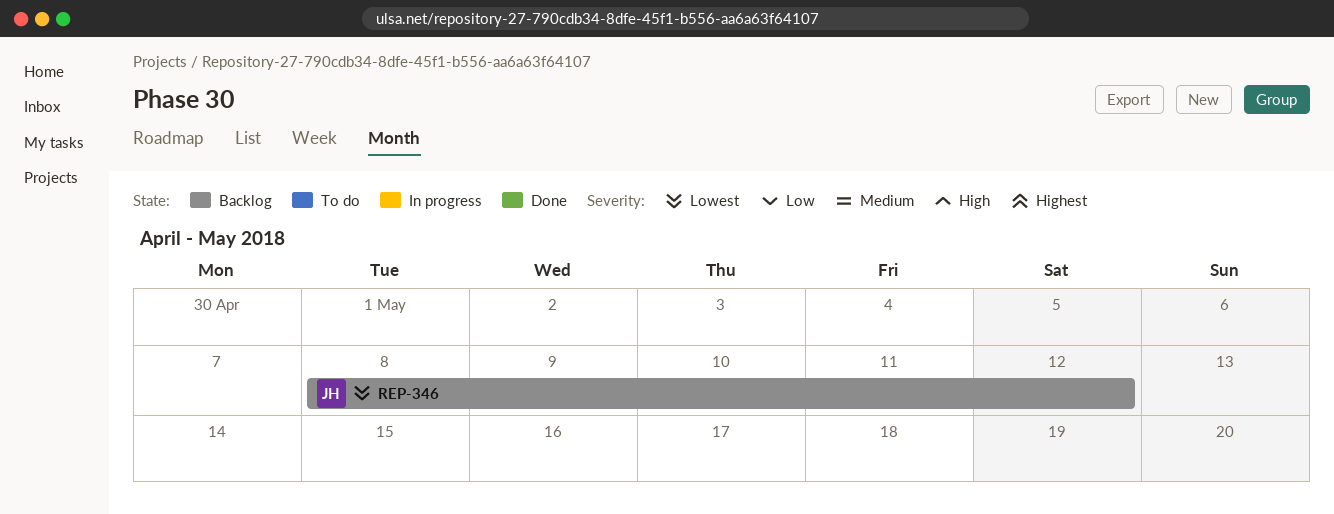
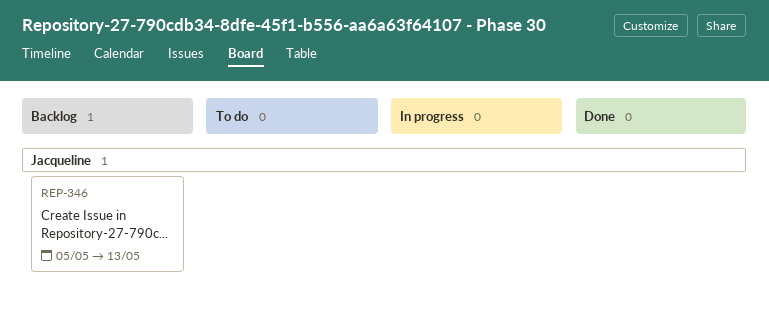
REP-346, start: May 8 -> May 5
REP-346, due: May 12 -> May 13

